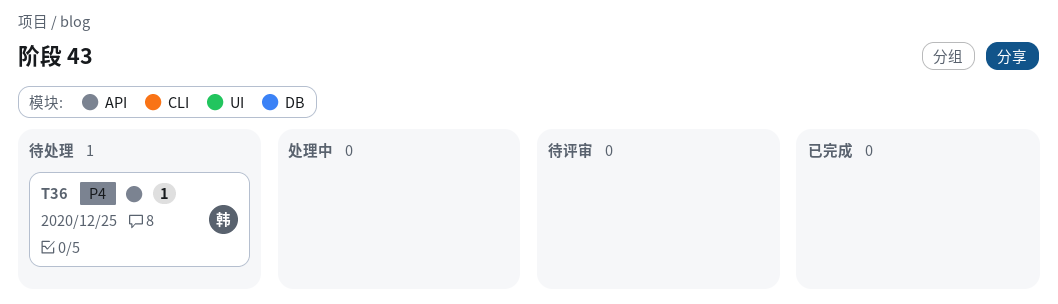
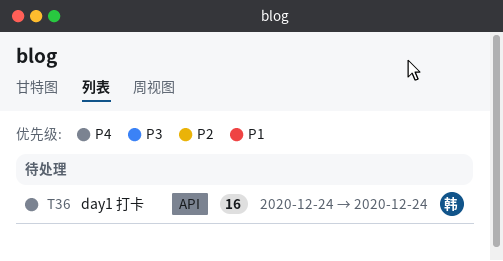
T36, estimate: 1 -> 16
T36, due: Dec 25 -> Dec 24

